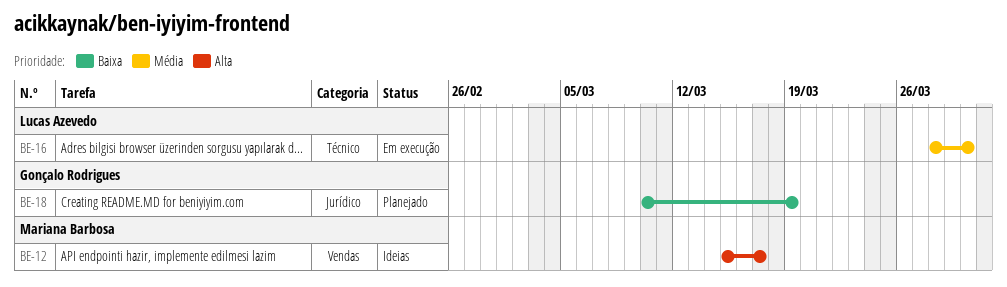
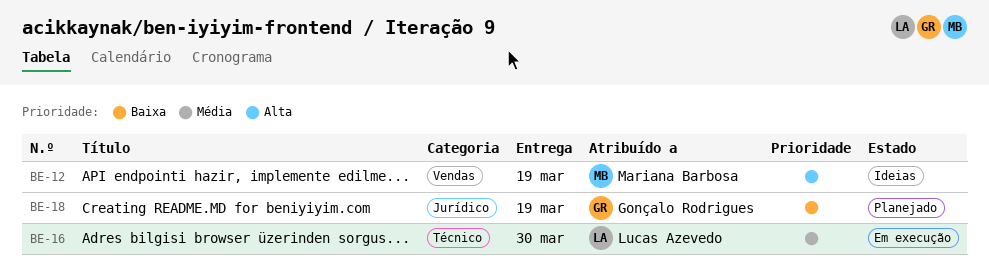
BE-12, due: Mar 17 -> Mar 19

